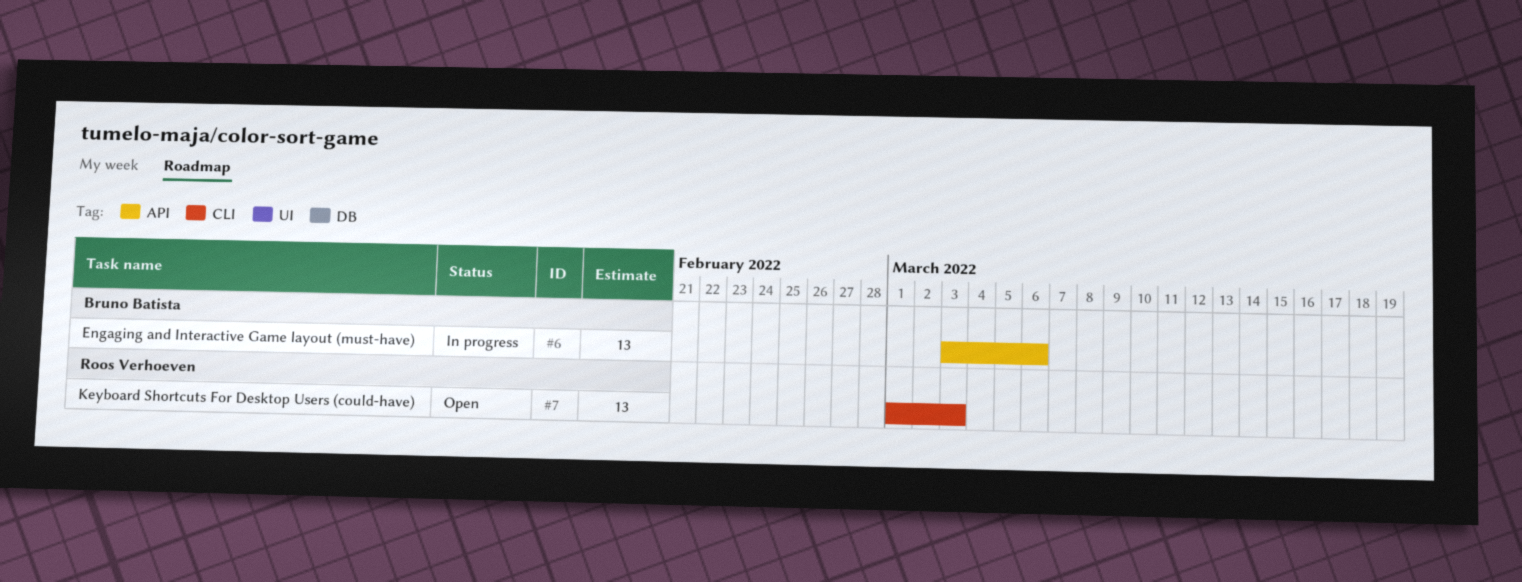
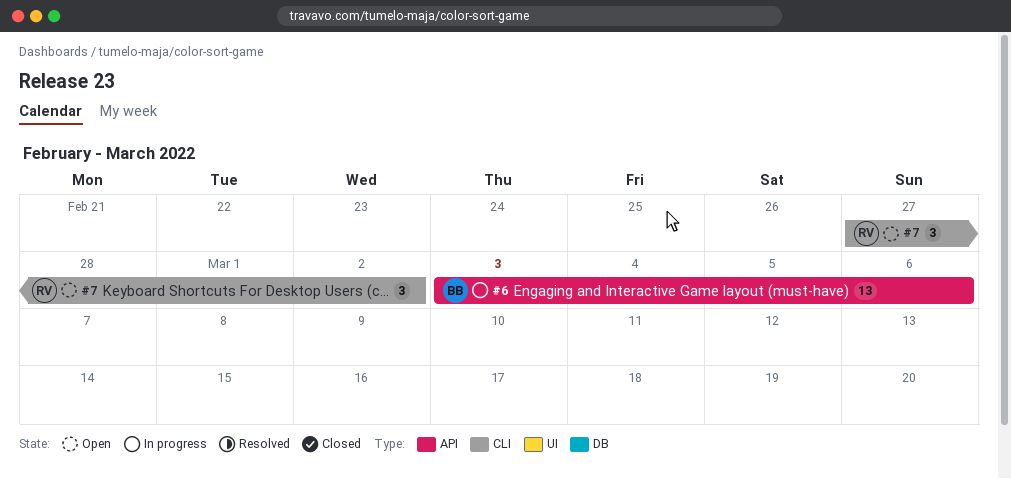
#7, estimate: 13 -> 3
#7, start: Mar 1 -> Feb 27
#7, due: Mar 3 -> Mar 2

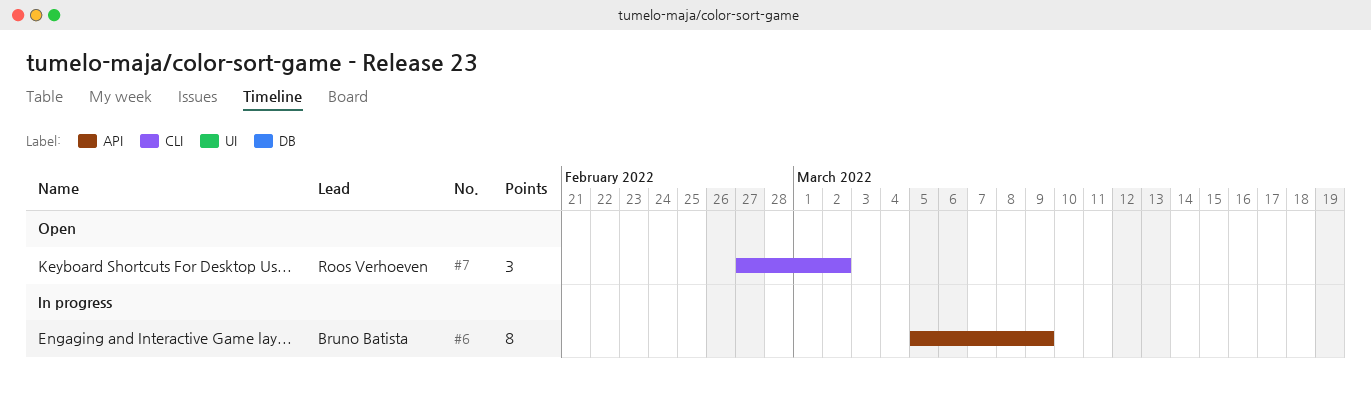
#6, estimate: 13 -> 8
#6, start: Mar 3 -> Mar 5
#6, due: Mar 6 -> Mar 9

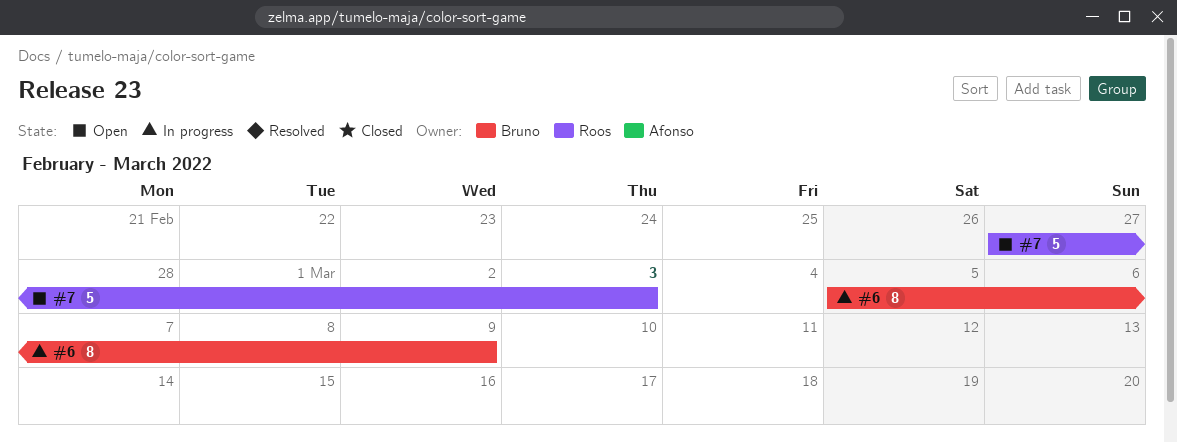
#7, estimate: 3 -> 5
#7, due: Mar 2 -> Mar 3

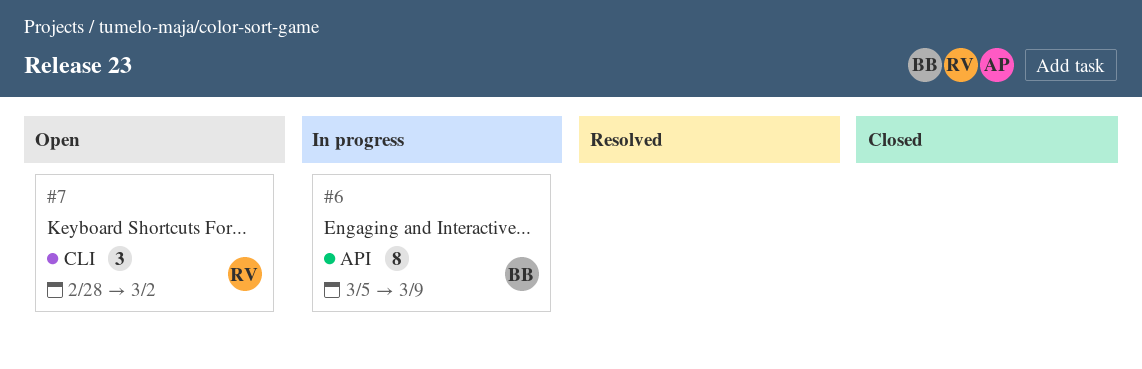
#7, estimate: 5 -> 3
#7, start: Feb 27 -> Feb 28
#7, due: Mar 3 -> Mar 2

